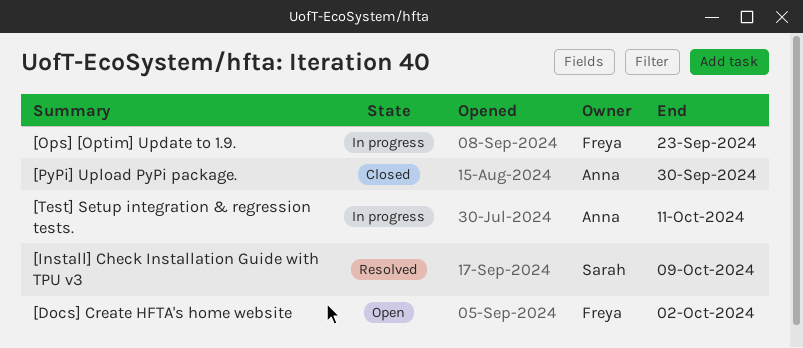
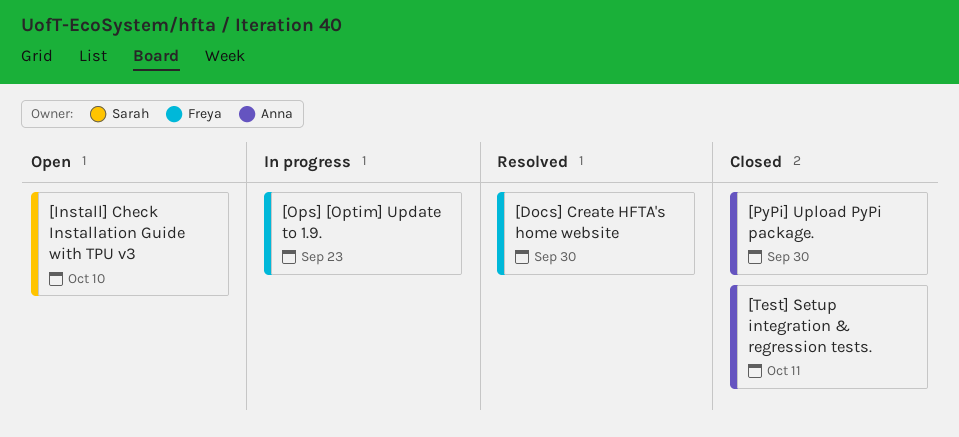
[Docs] Create HFTA's home website, status: Open -> Resolved
[Docs] Create HFTA's home website, due: Oct 2 -> Sep 30
[Install] Check Installation Guide with TPU v3, status: Resolved -> Open
[Install] Check Installation Guide with TPU v3, due: Oct 9 -> Oct 10
[Test] Setup integration & regression tests., status: In progress -> Closed

